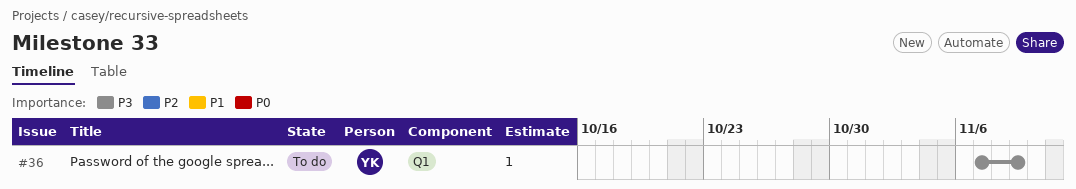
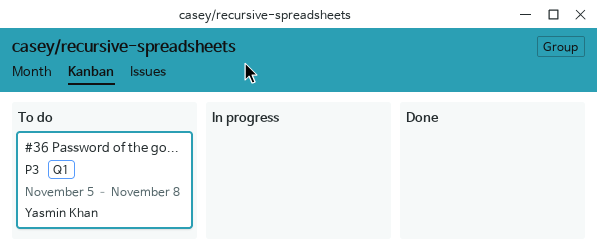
#36, start: Nov 7 -> Nov 5
#36, due: Nov 9 -> Nov 8

